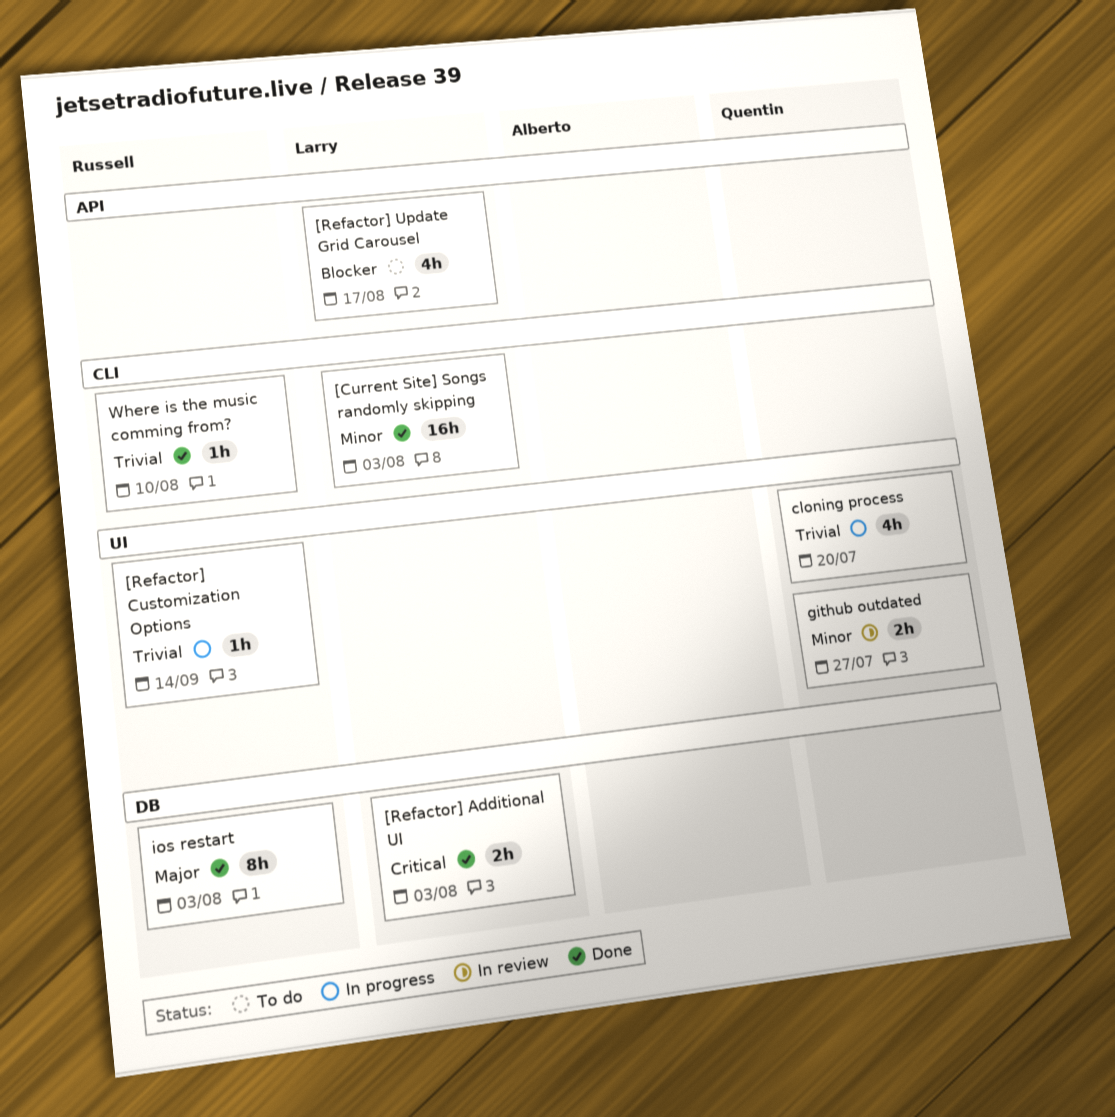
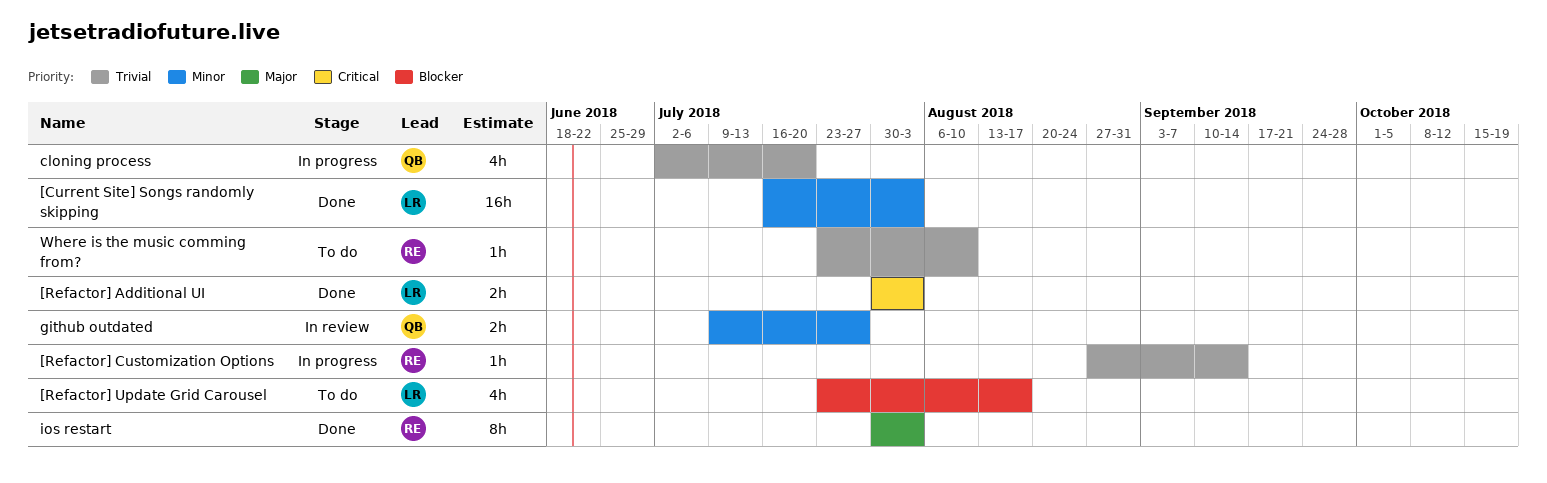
Where is the music comming from?, status: Done -> To do

